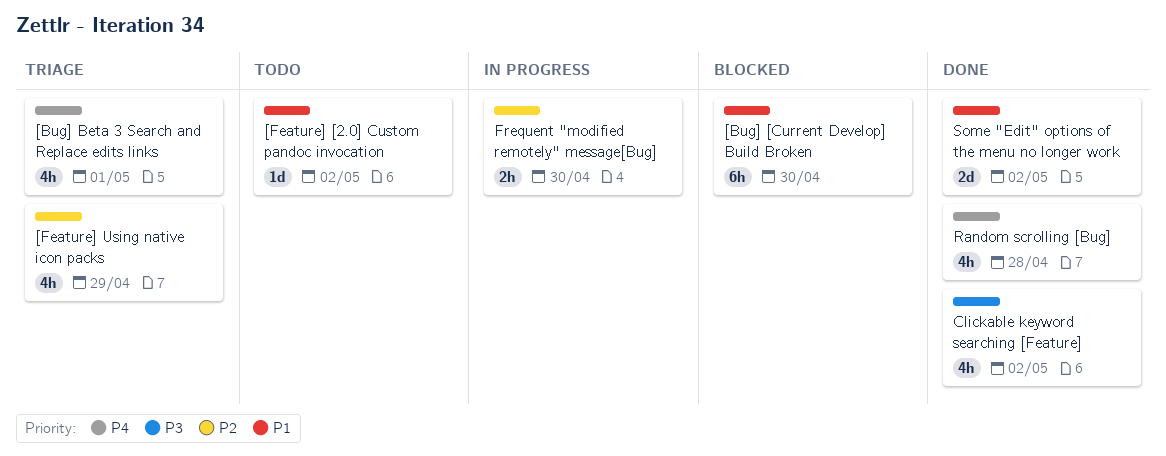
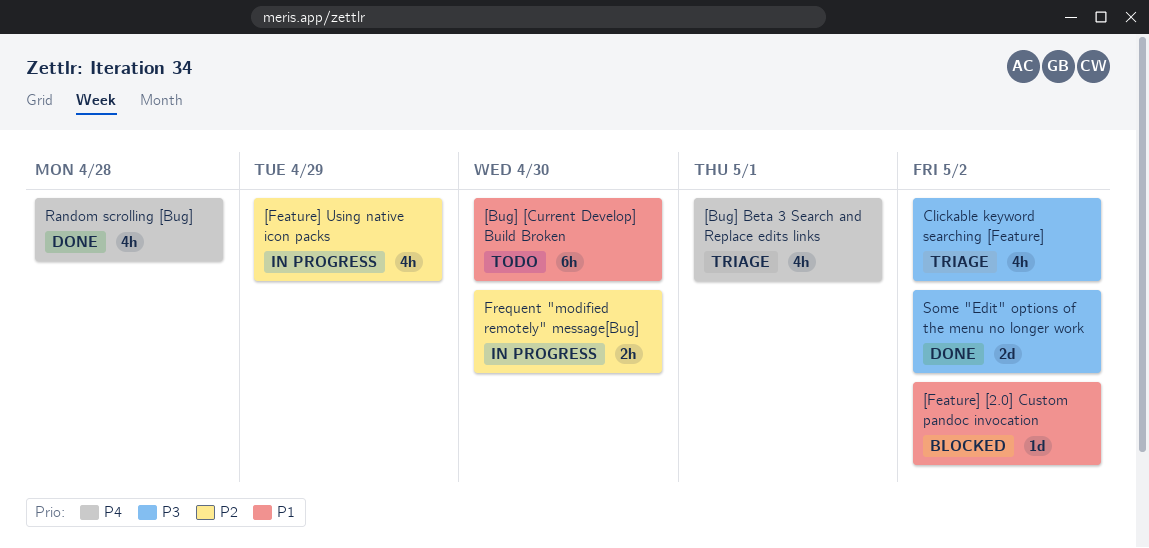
[Bug] [Current Develop] Build Broken, status: Blocked -> Todo
[Feature] [2.0] Custom pandoc invocation, status: Todo -> Blocked
[Feature] Using native icon packs, status: Triage -> In progress
Clickable keyword searching [Feature], status: Done -> Triage
Some "Edit" options of the menu no longer work, priority: P1 -> P3

